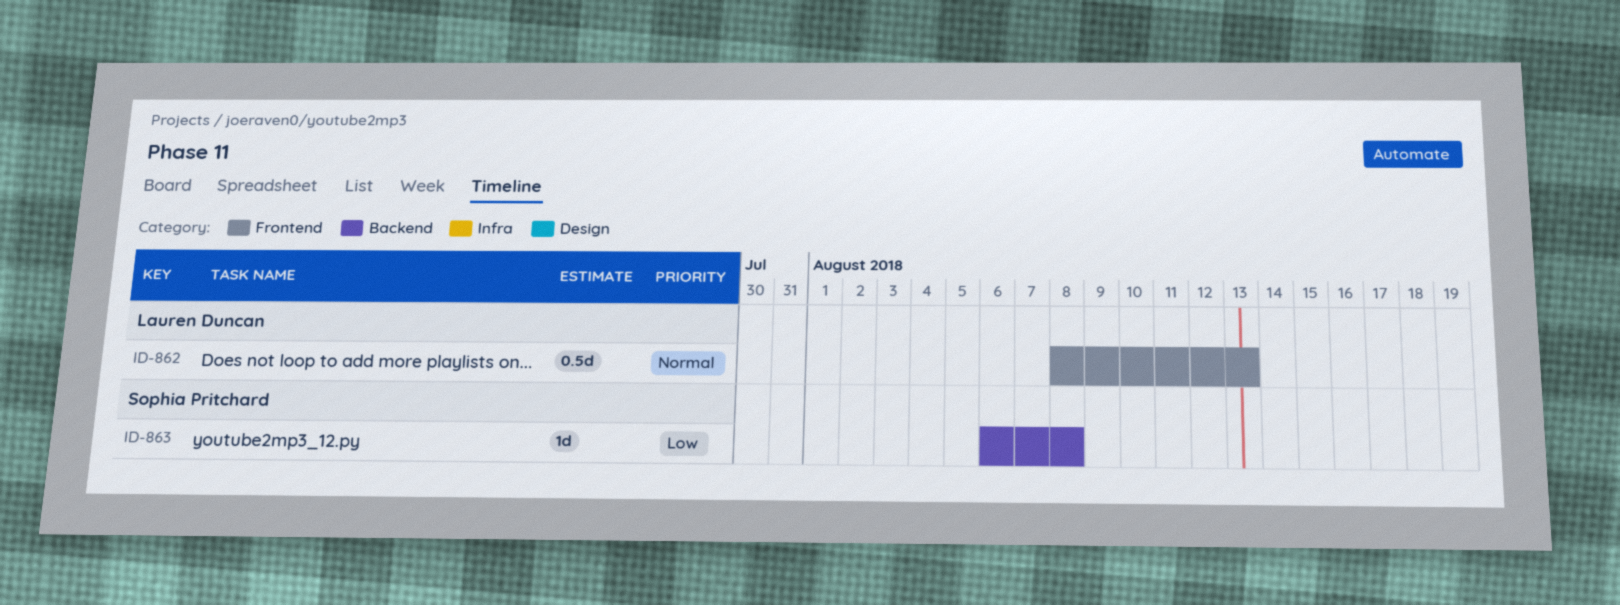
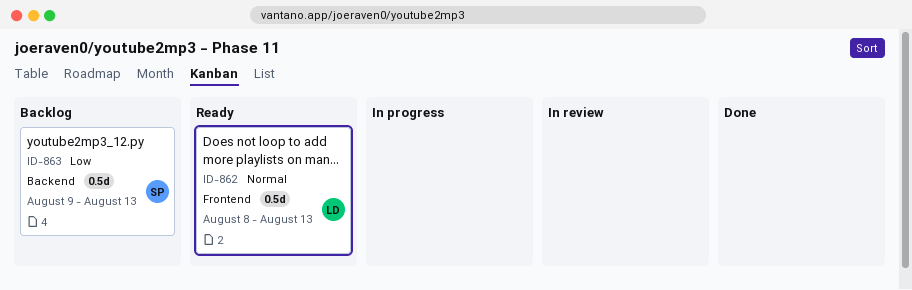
ID-863, estimate: 1d -> 0.5d
ID-863, start: Aug 6 -> Aug 9
ID-863, due: Aug 8 -> Aug 13

